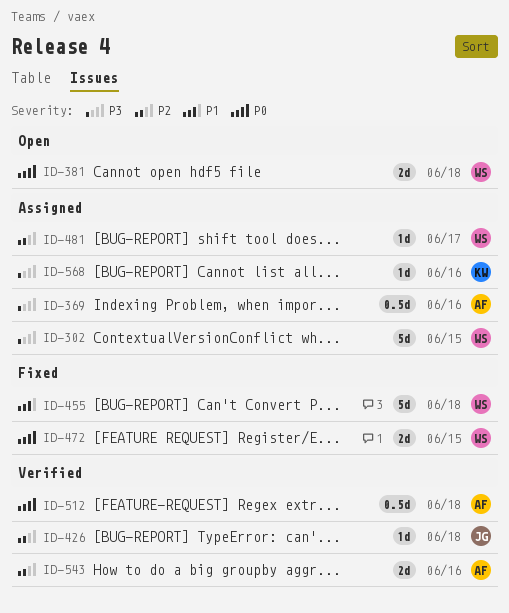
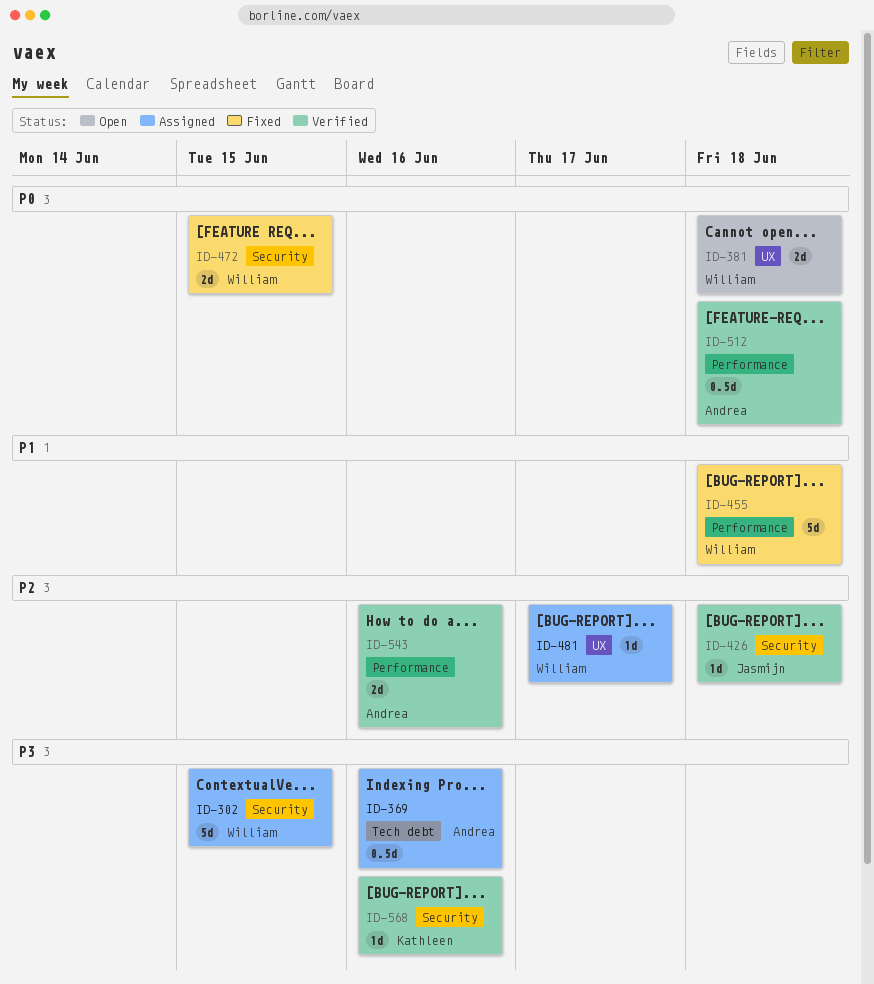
ID-568, status: Assigned -> Verified

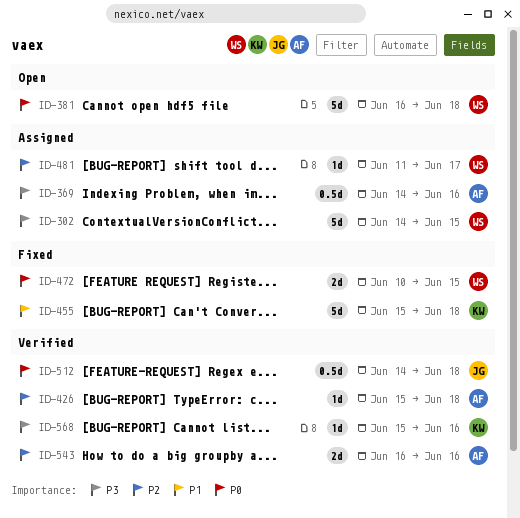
ID-381, estimate: 2d -> 5d
ID-426, owner: Jasmijn -> Andrea
ID-455, owner: William -> Kathleen
ID-512, owner: Andrea -> Jasmijn

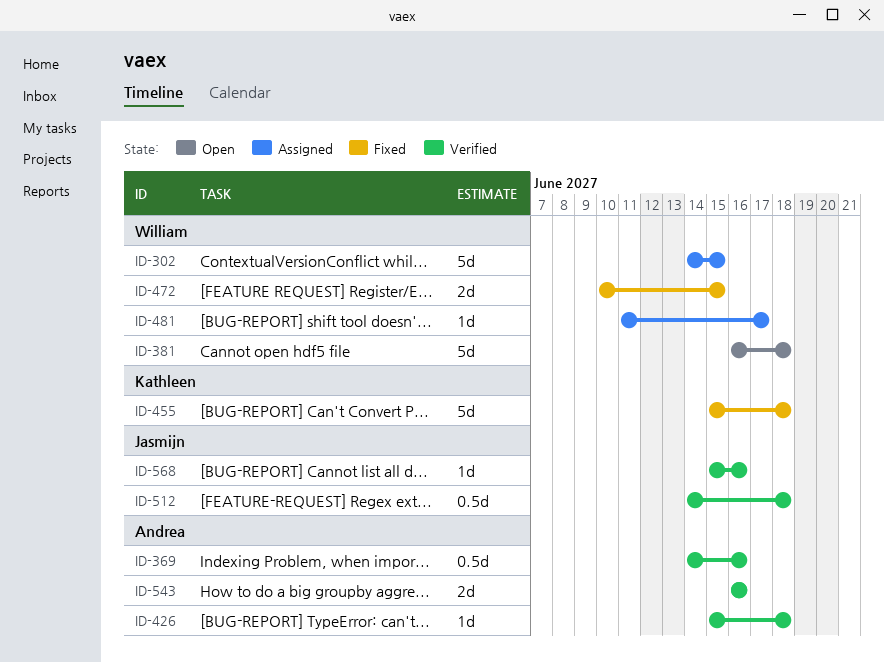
ID-369, status: Assigned -> Verified
ID-568, owner: Kathleen -> Jasmijn

